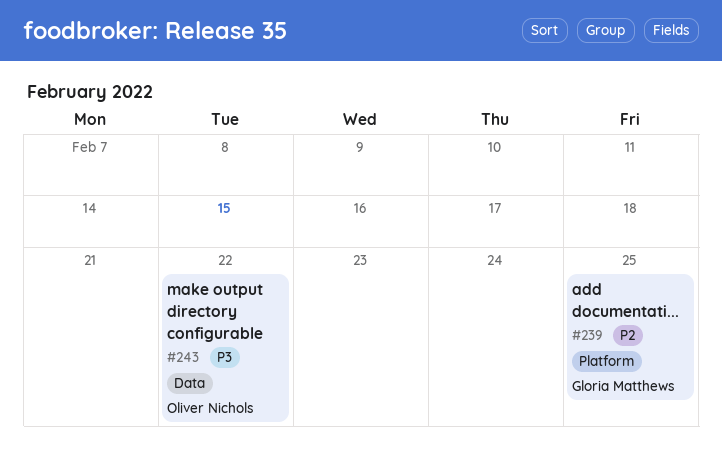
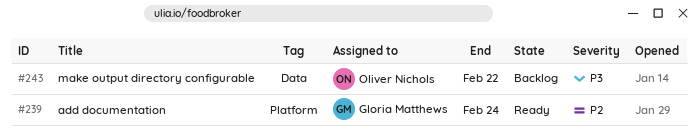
#239, due: Feb 25 -> Feb 24

